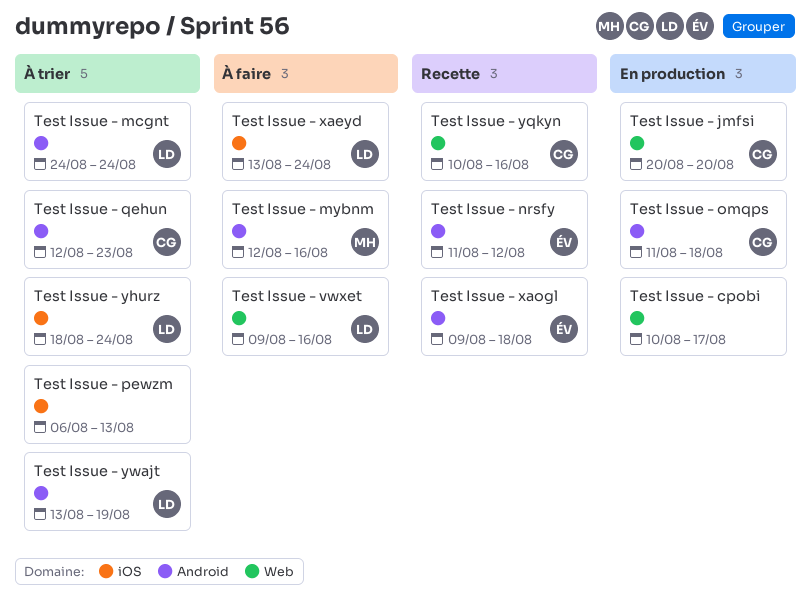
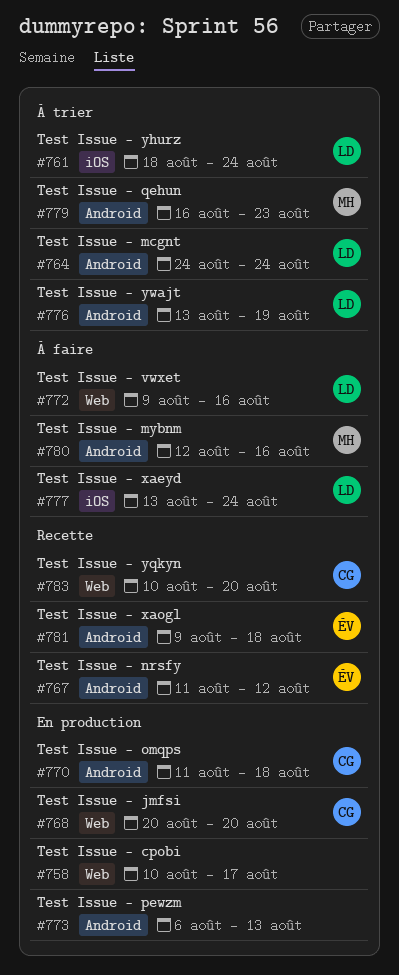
Test Issue - pewzm, status: À trier -> En production
Test Issue - pewzm, label: iOS -> Android
Test Issue - qehun, owner: CG -> MH
Test Issue - qehun, start: Aug 12 -> Aug 16
Test Issue - yqkyn, due: Aug 16 -> Aug 20

